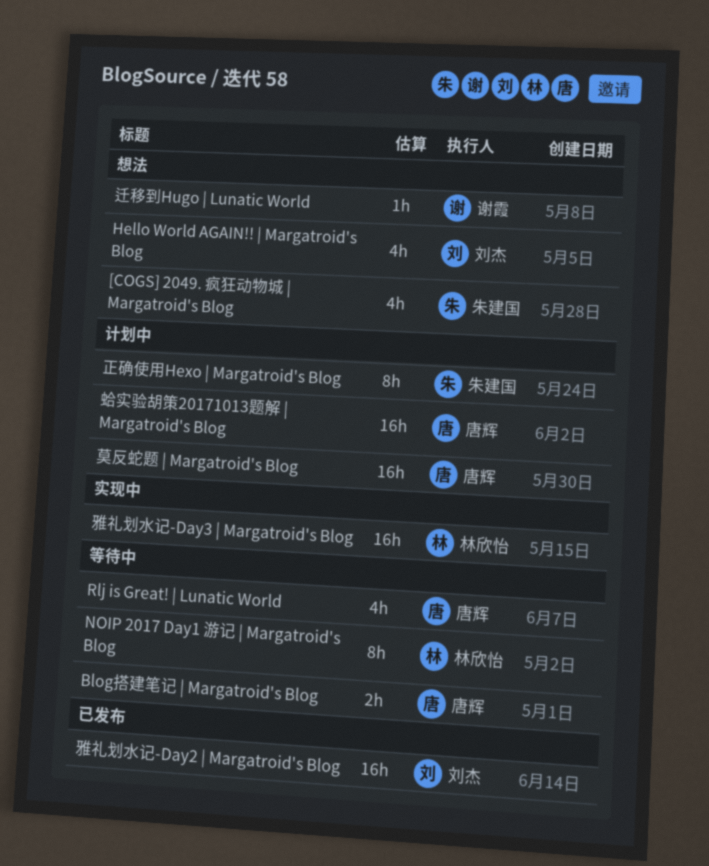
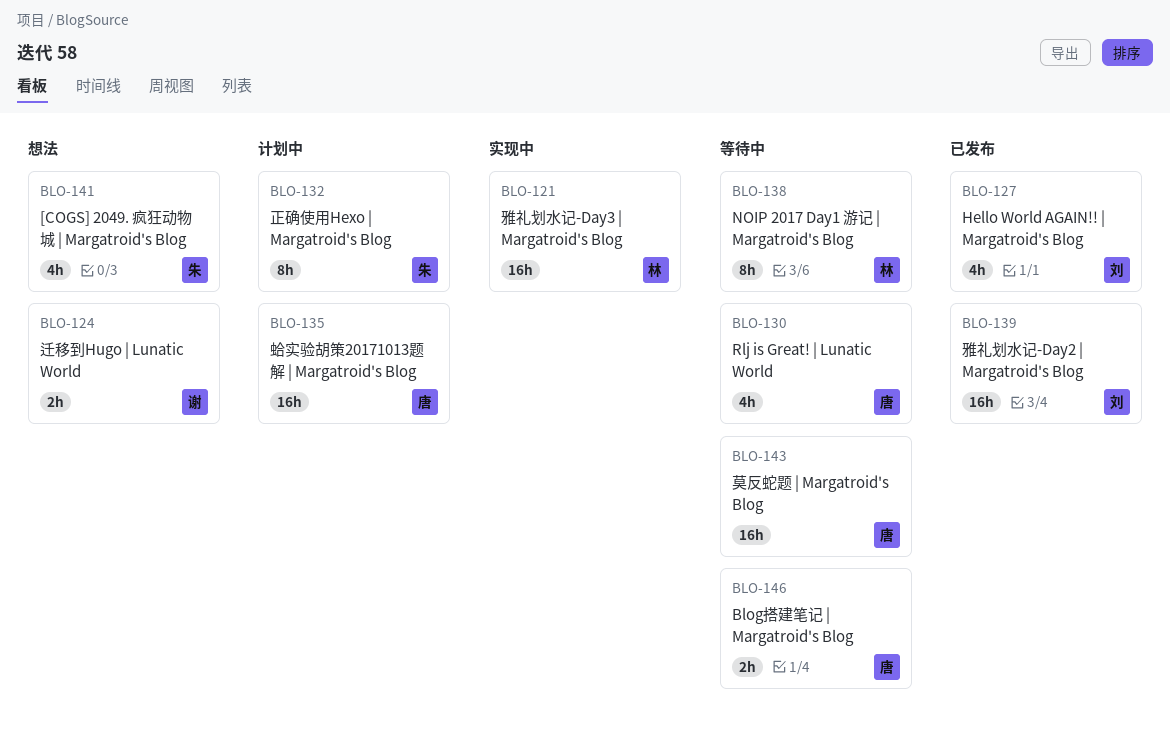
Hello World AGAIN!! | Margatroid's Blog, status: 想法 -> 已发布
莫反蛇题 | Margatroid's Blog, status: 计划中 -> 等待中
迁移到Hugo | Lunatic World, estimate: 1h -> 2h

